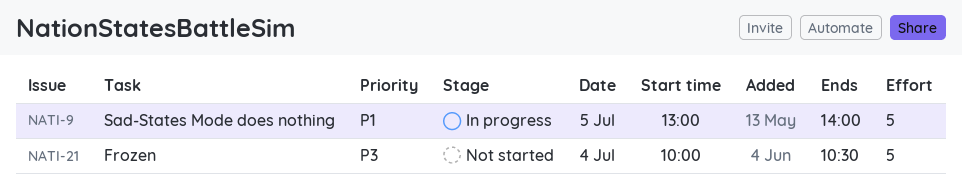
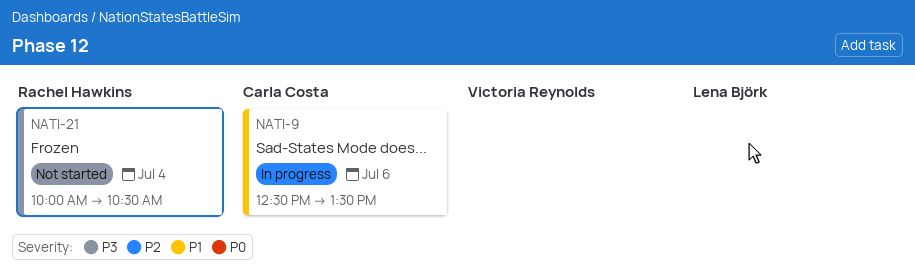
NATI-9, day: Jul 5 -> Jul 6
NATI-9, begins: 13:00 -> 12:30
NATI-9, ends: 14:00 -> 13:30

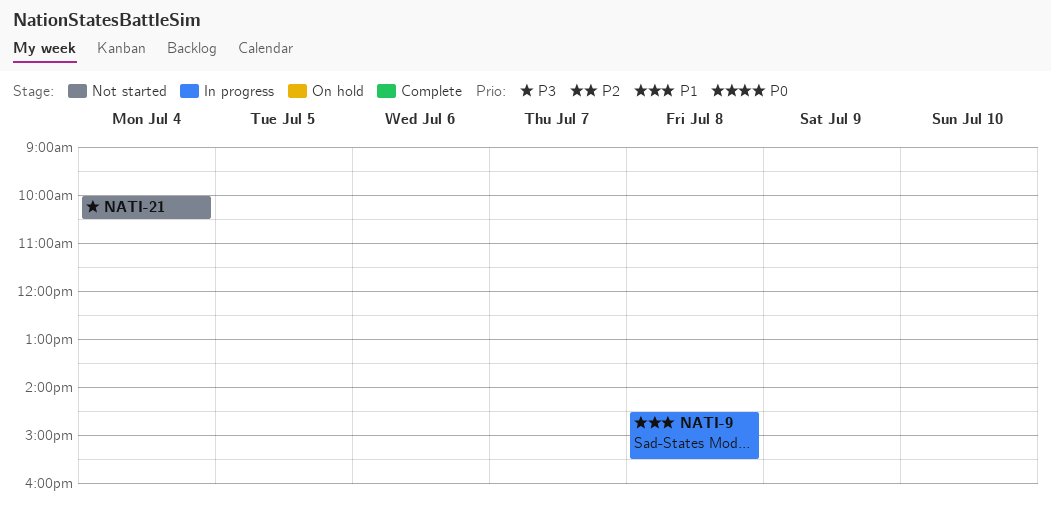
NATI-9, day: Jul 6 -> Jul 8
NATI-9, begins: 12:30 -> 14:30
NATI-9, ends: 13:30 -> 15:30

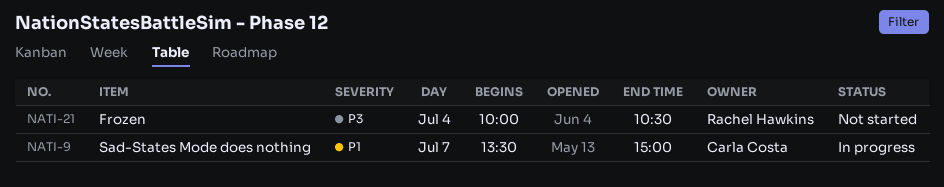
NATI-9, day: Jul 8 -> Jul 7
NATI-9, begins: 14:30 -> 13:30
NATI-9, ends: 15:30 -> 15:00

